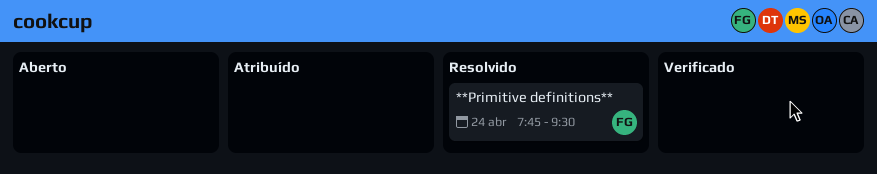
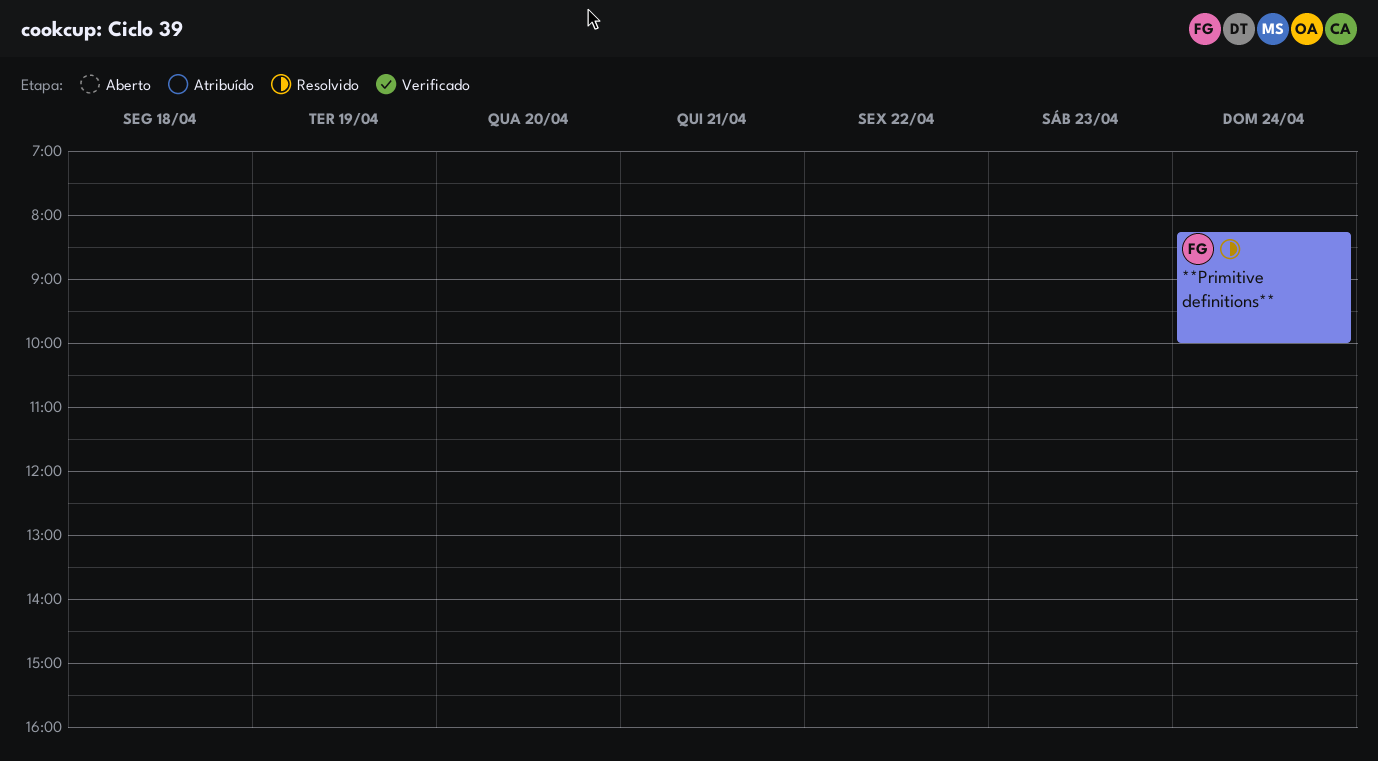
**Primitive definitions**, begins: 07:45 -> 08:15
**Primitive definitions**, ends: 09:30 -> 10:00

